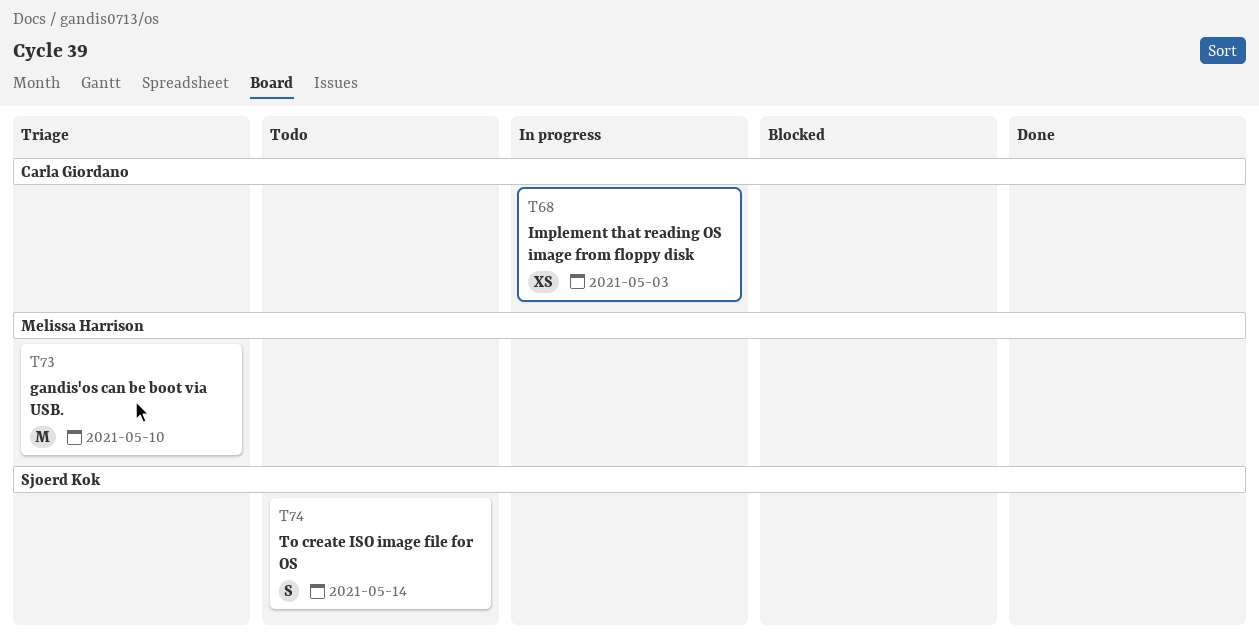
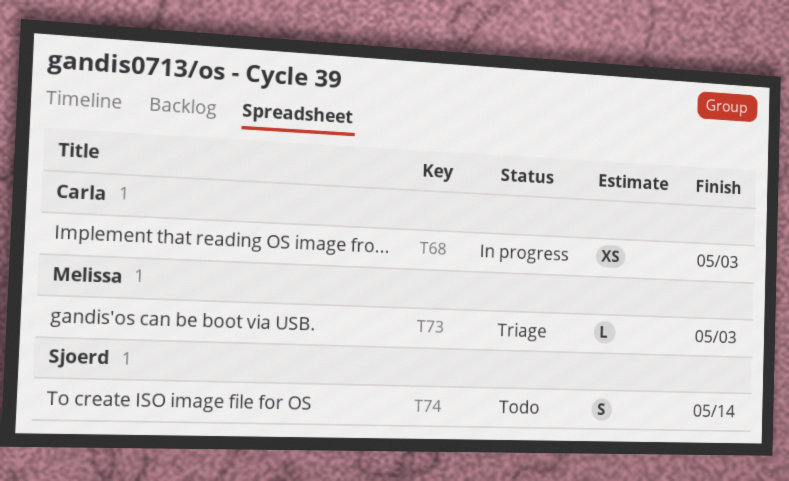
T73, estimate: M -> L
T73, due: May 10 -> May 3

